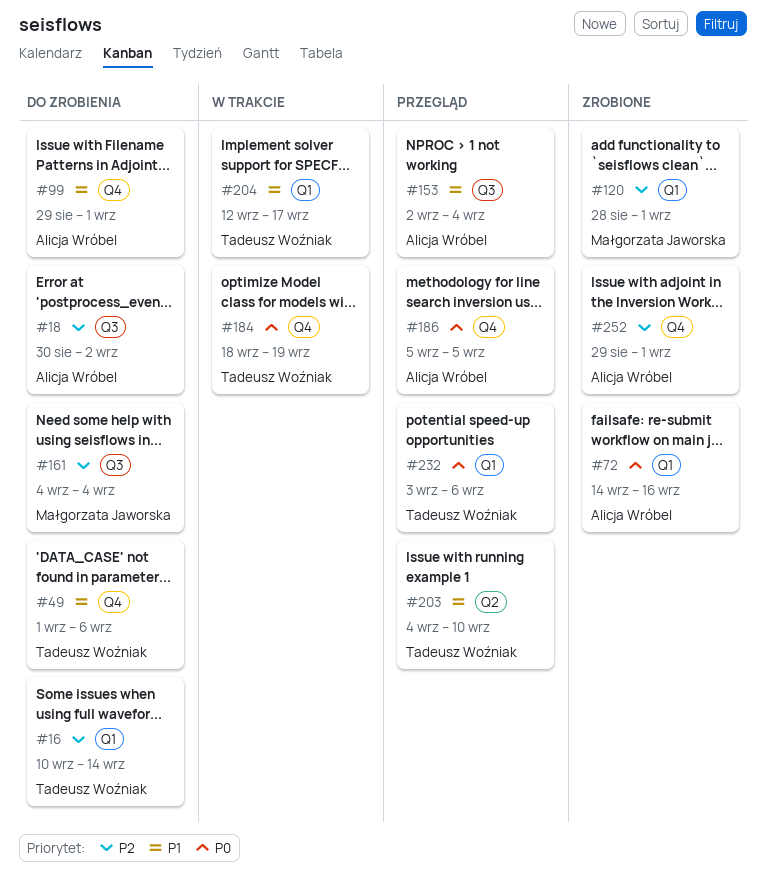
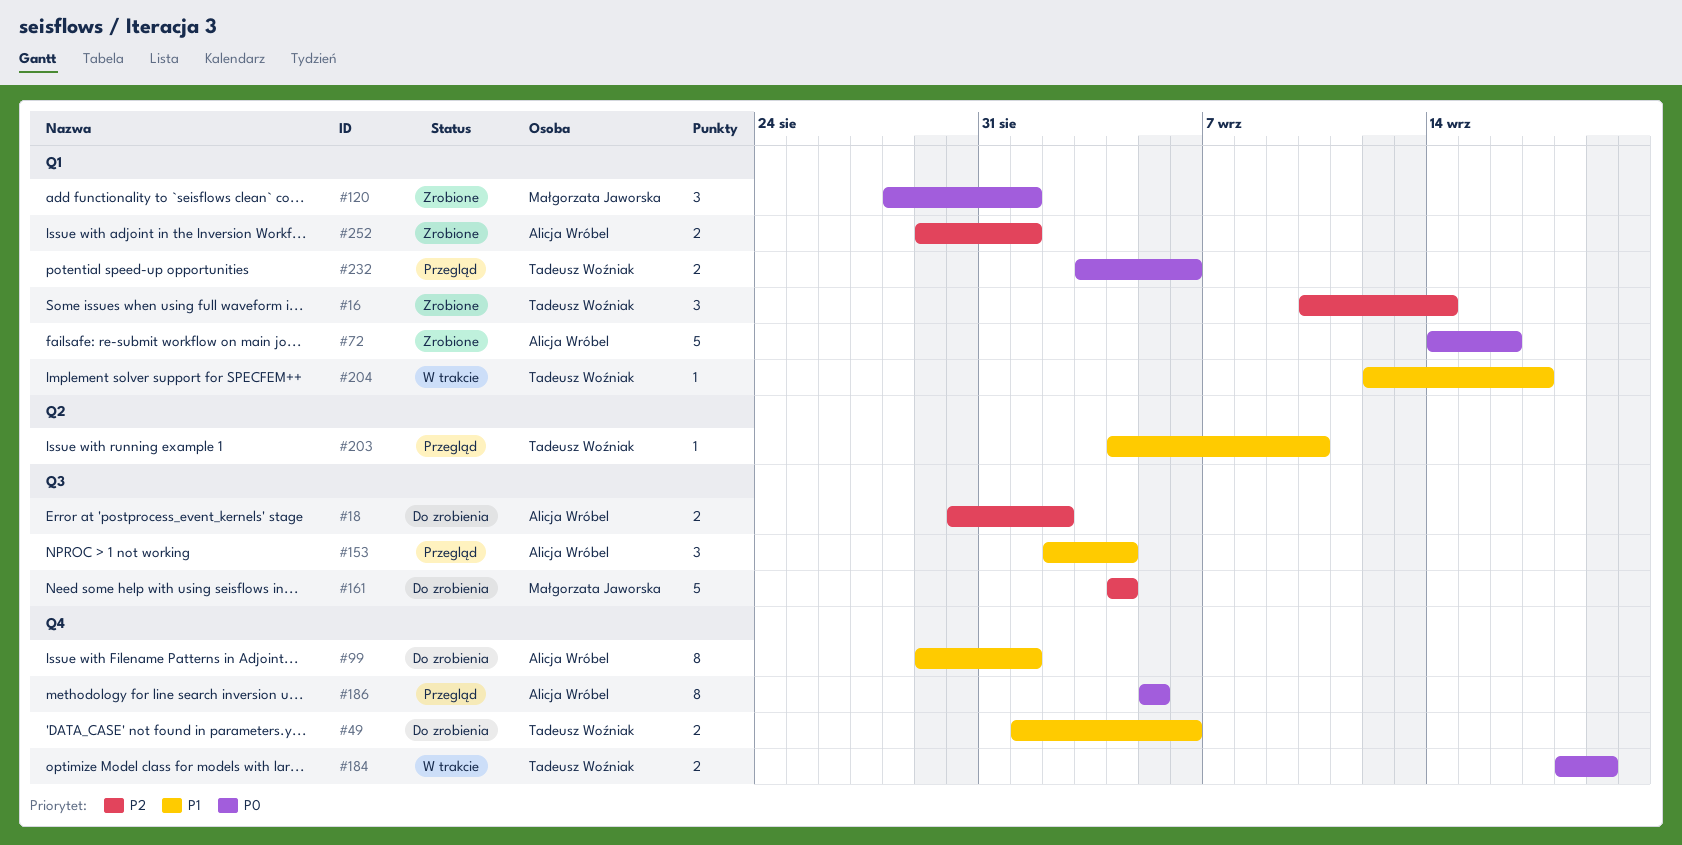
#16, status: Do zrobienia -> Zrobione
#120, priority: P2 -> P0
#252, label: Q4 -> Q1

